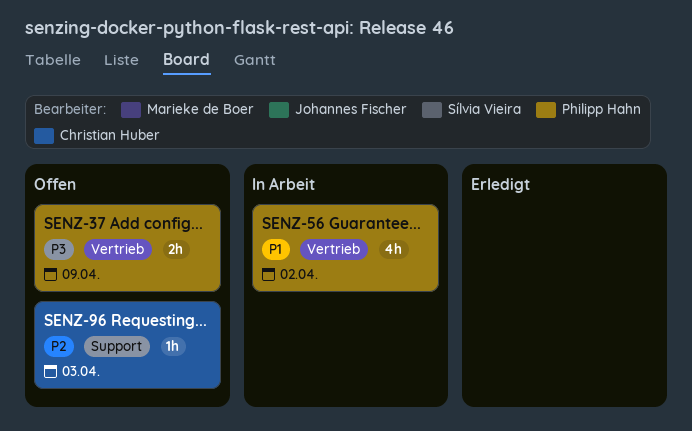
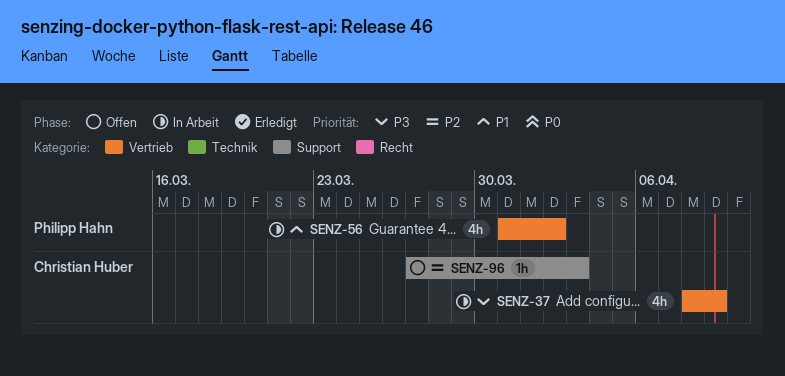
SENZ-37, status: Offen -> In Arbeit
SENZ-37, owner: Philipp Hahn -> Christian Huber
SENZ-37, estimate: 2h -> 4h

